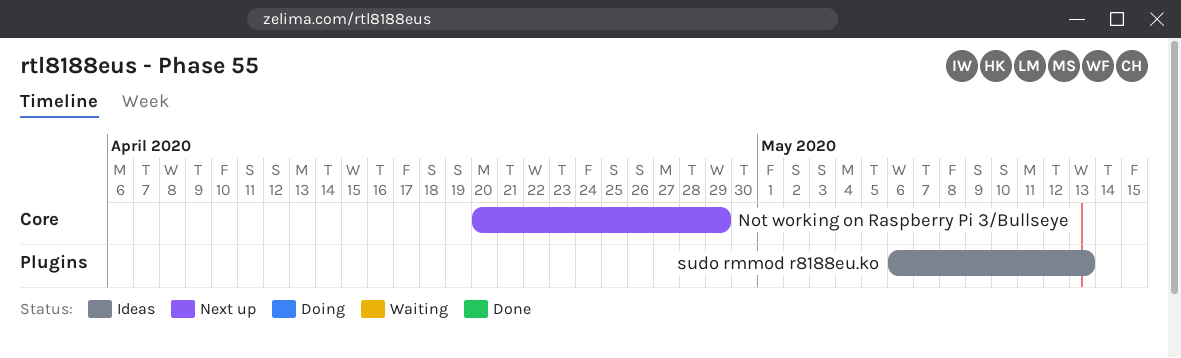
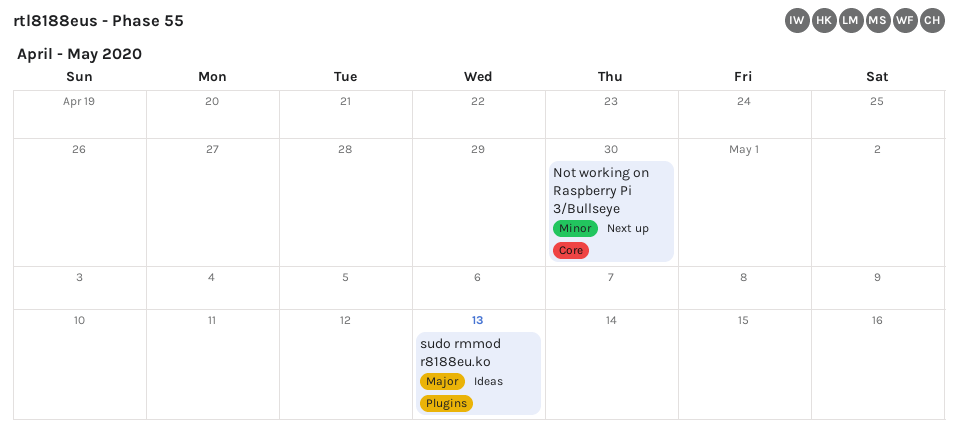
Not working on Raspberry Pi 3/Bullseye, due: Apr 29 -> Apr 30

